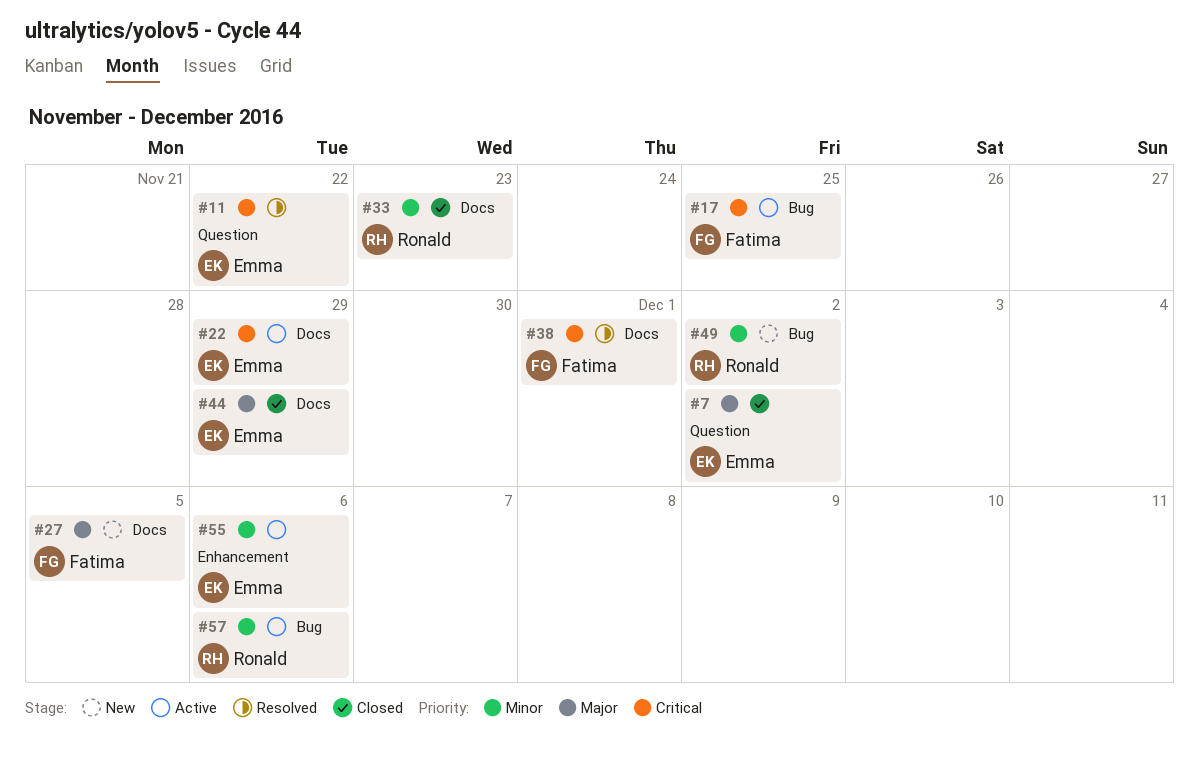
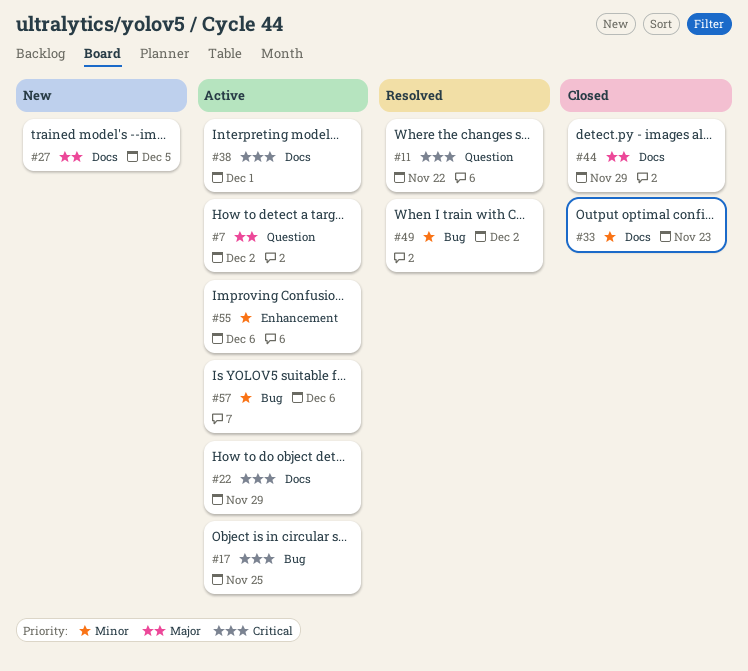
#7, status: Closed -> Active
#38, status: Resolved -> Active
#49, status: New -> Resolved

